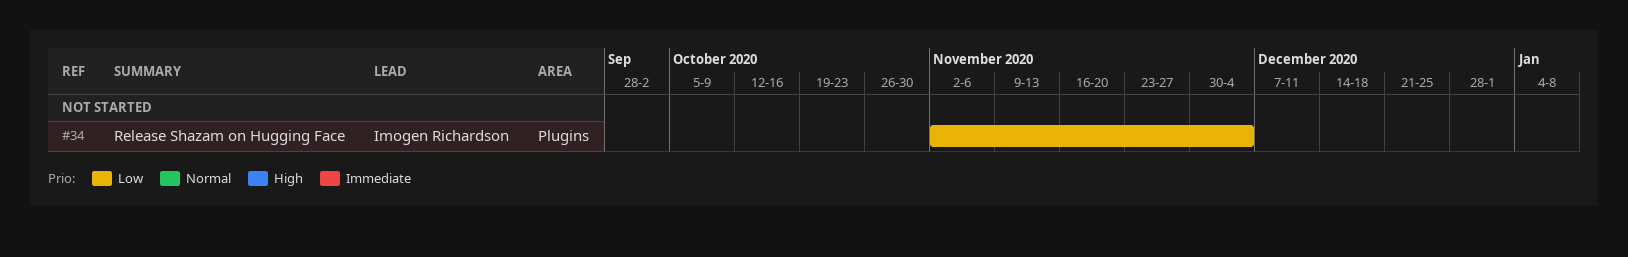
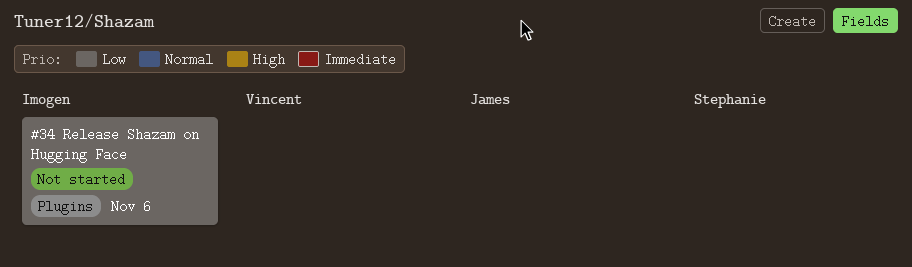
#34, due: Dec 4 -> Nov 6

